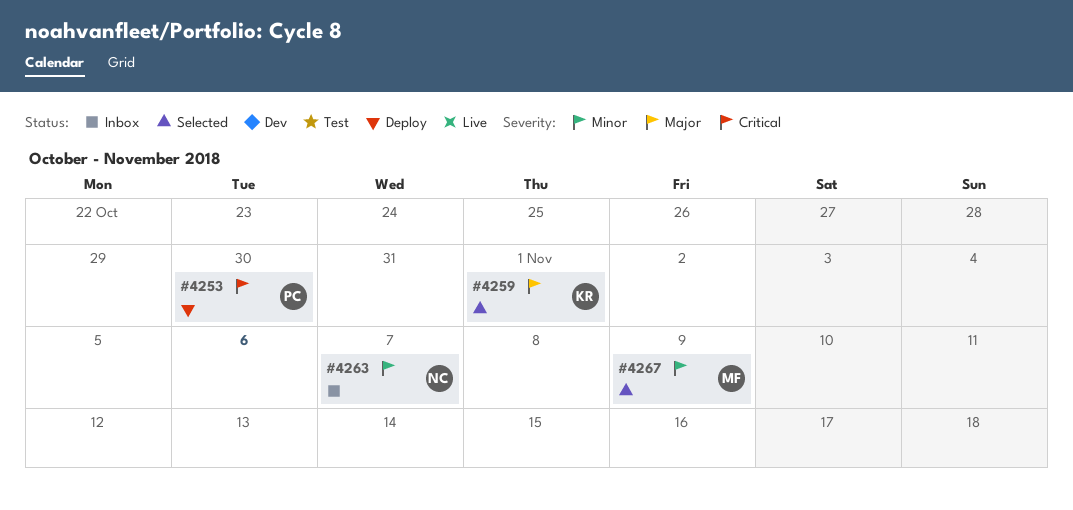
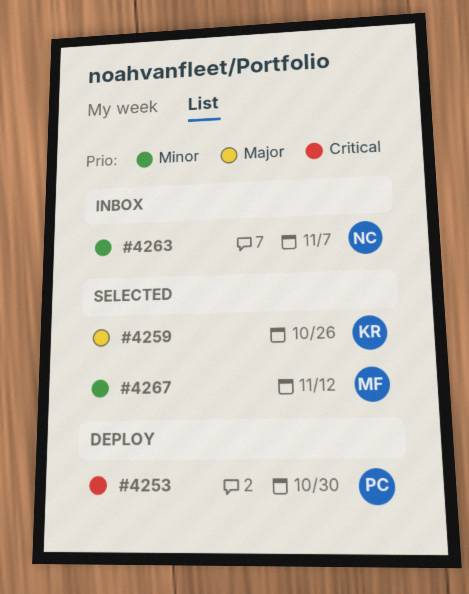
#4259, due: Nov 1 -> Oct 26
#4267, due: Nov 9 -> Nov 12

